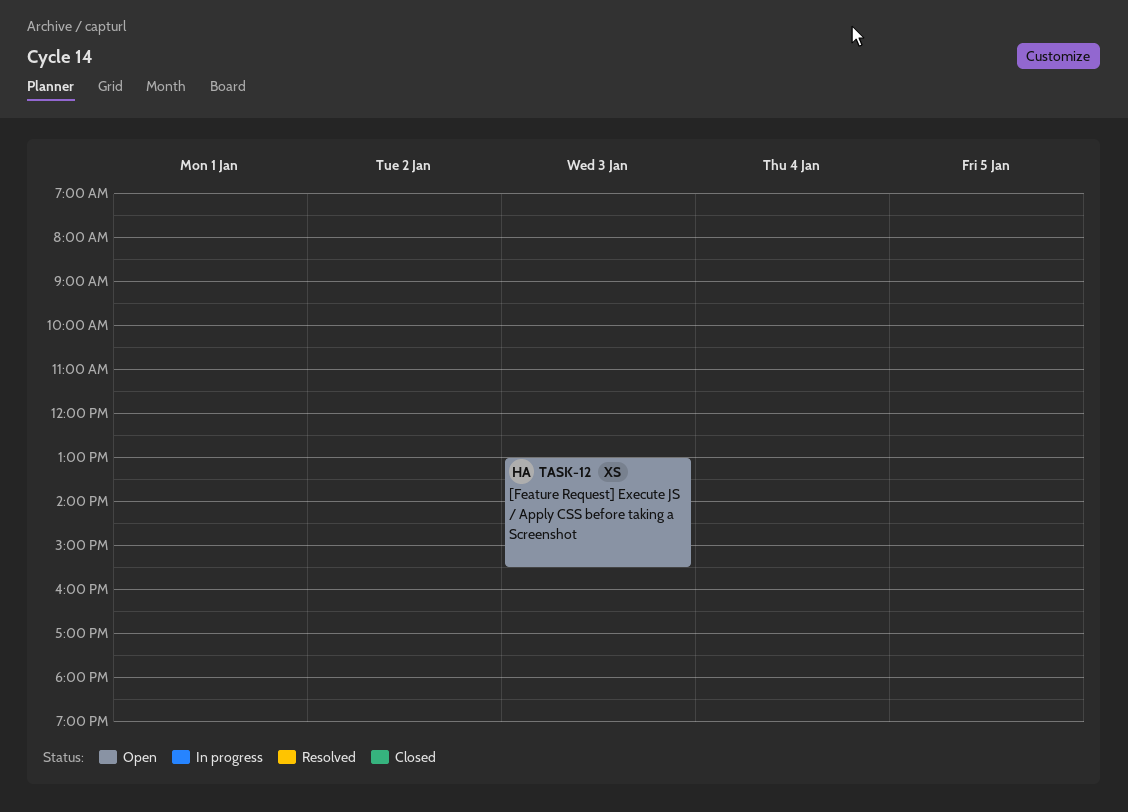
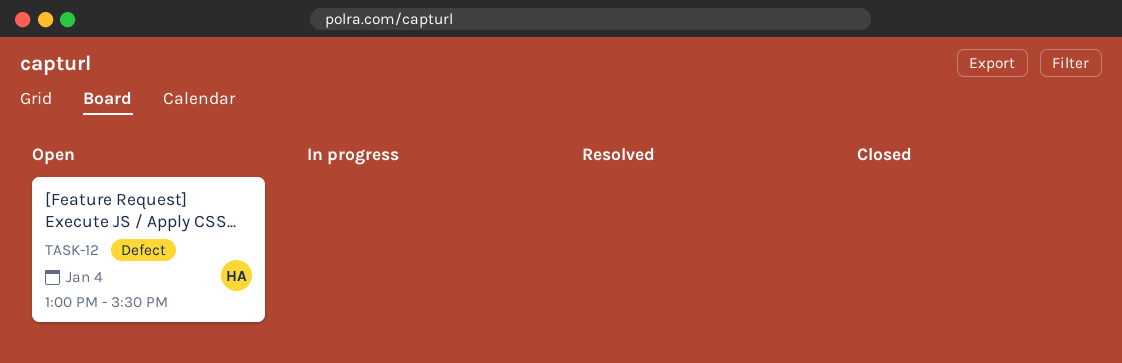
TASK-12, day: Jan 3 -> Jan 4

